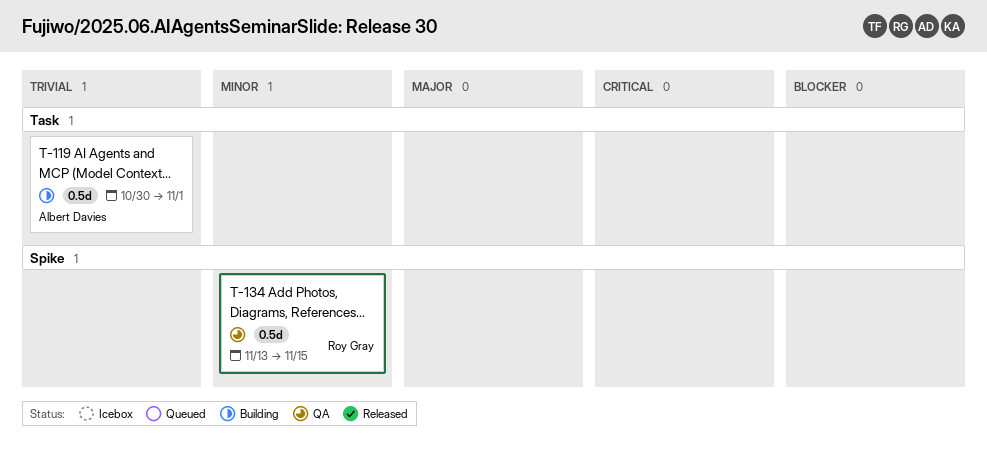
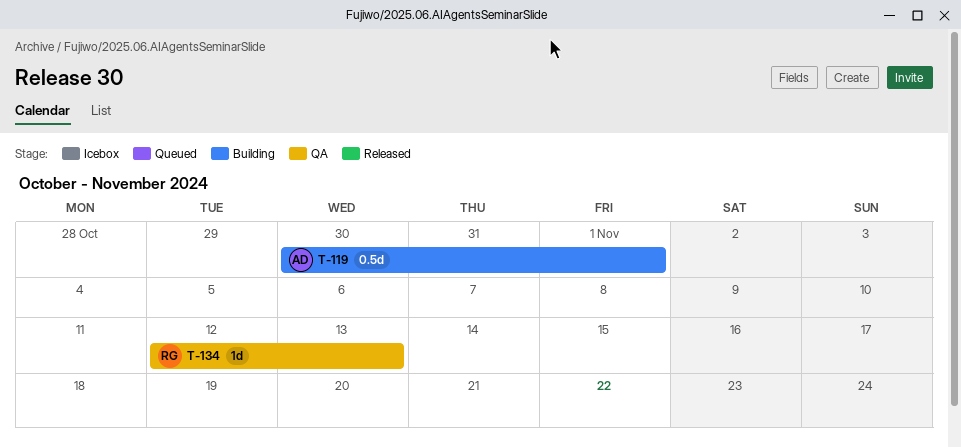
T-134, estimate: 0.5d -> 1d
T-134, start: Nov 13 -> Nov 12
T-134, due: Nov 15 -> Nov 13

